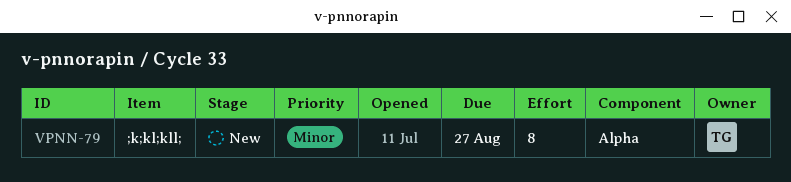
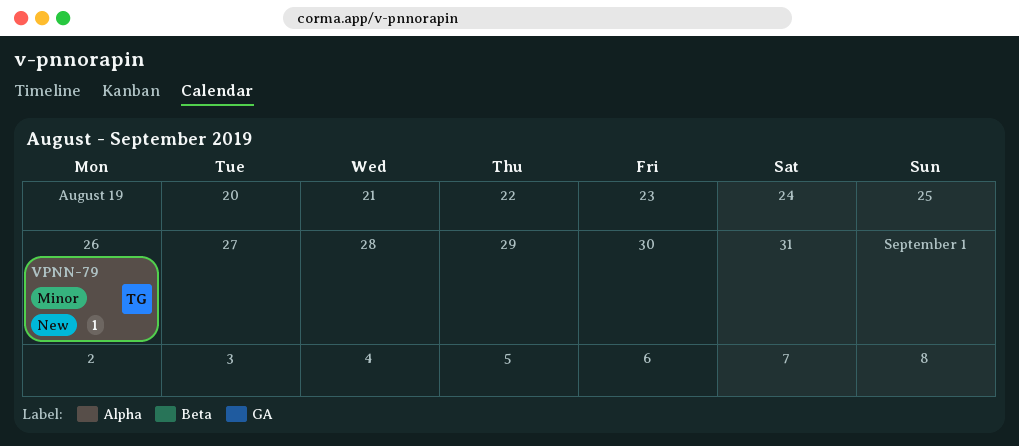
VPNN-79, estimate: 8 -> 1
VPNN-79, due: Aug 27 -> Aug 26

